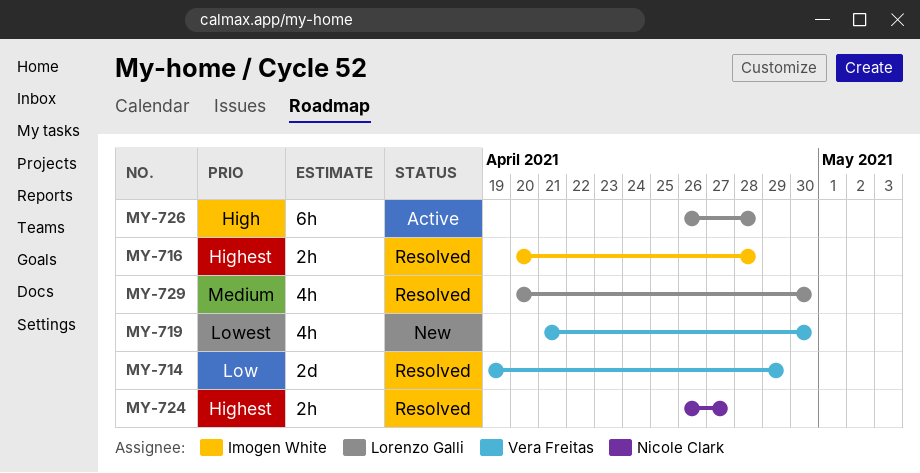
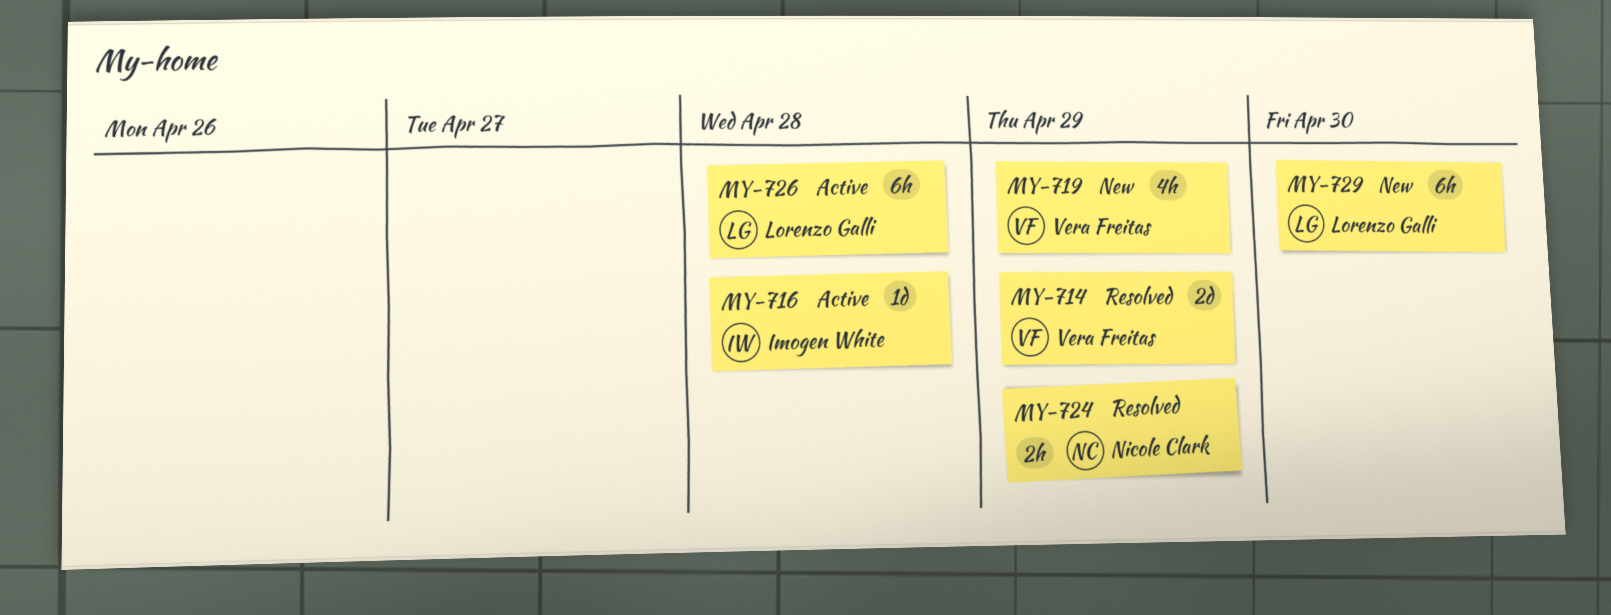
MY-716, status: Resolved -> Active
MY-716, estimate: 2h -> 1d
MY-719, due: Apr 30 -> Apr 29
MY-724, due: Apr 27 -> Apr 29
MY-729, status: Resolved -> New
MY-729, estimate: 4h -> 6h

